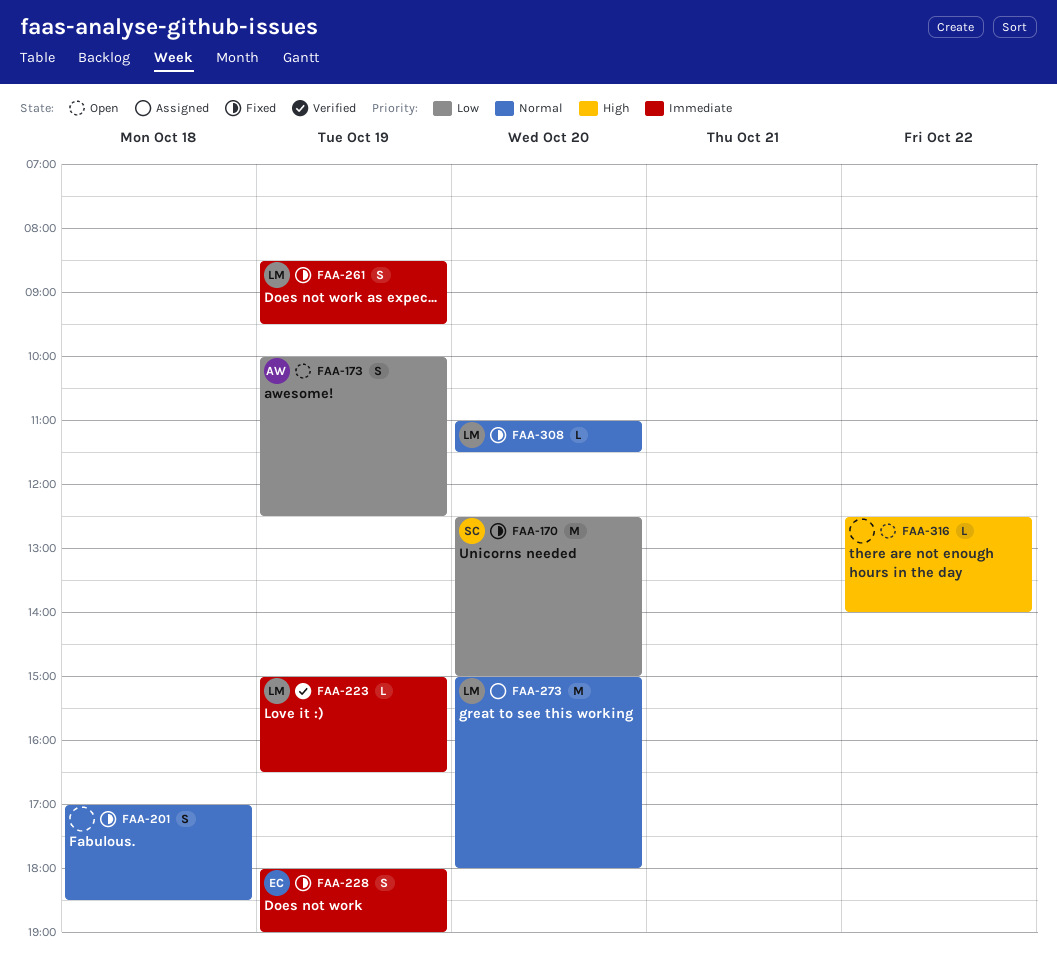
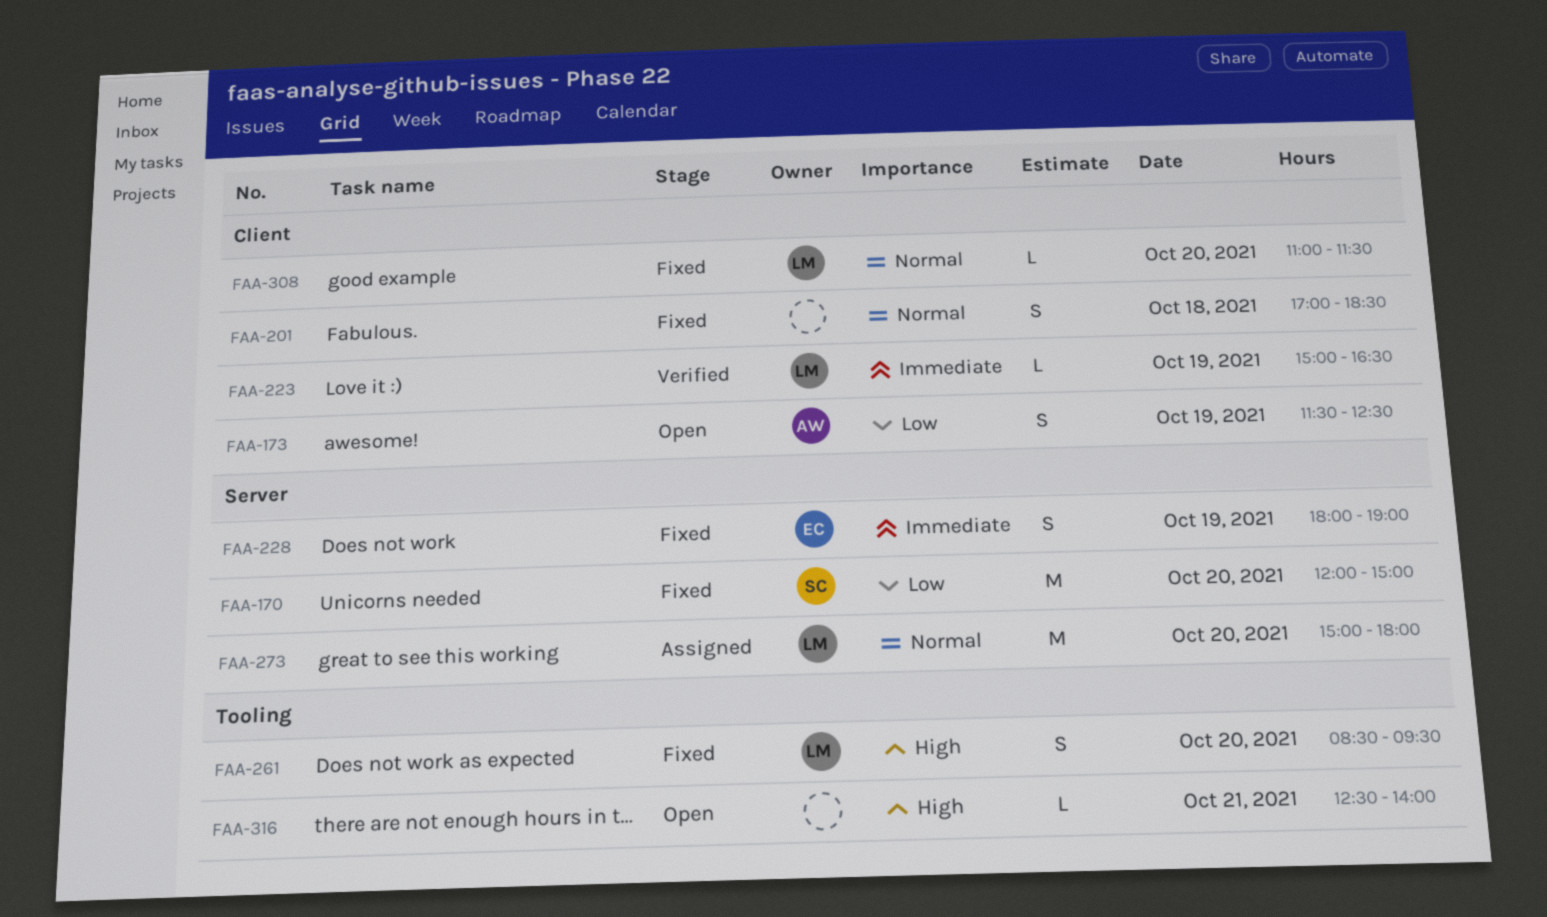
FAA-170, begins: 12:30 -> 12:00
FAA-173, begins: 10:00 -> 11:30
FAA-261, priority: Immediate -> High
FAA-261, day: Oct 19 -> Oct 20
FAA-316, day: Oct 22 -> Oct 21

